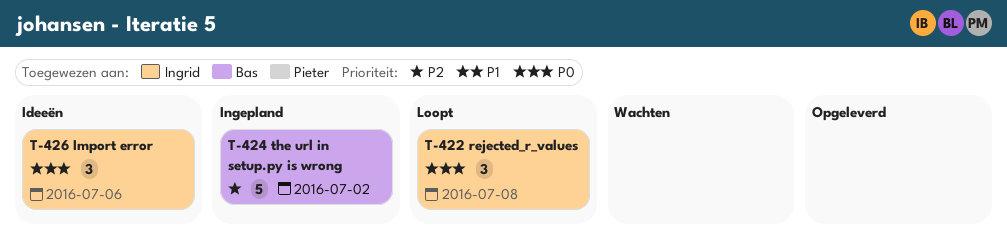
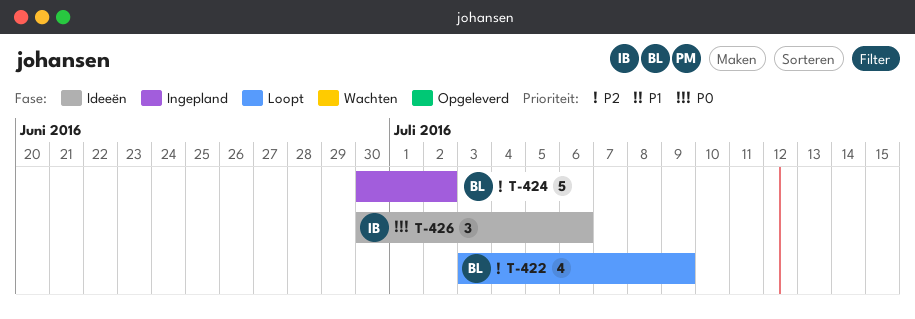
T-422, owner: Ingrid -> Bas
T-422, priority: P0 -> P2
T-422, estimate: 3 -> 4
T-422, due: Jul 8 -> Jul 9

